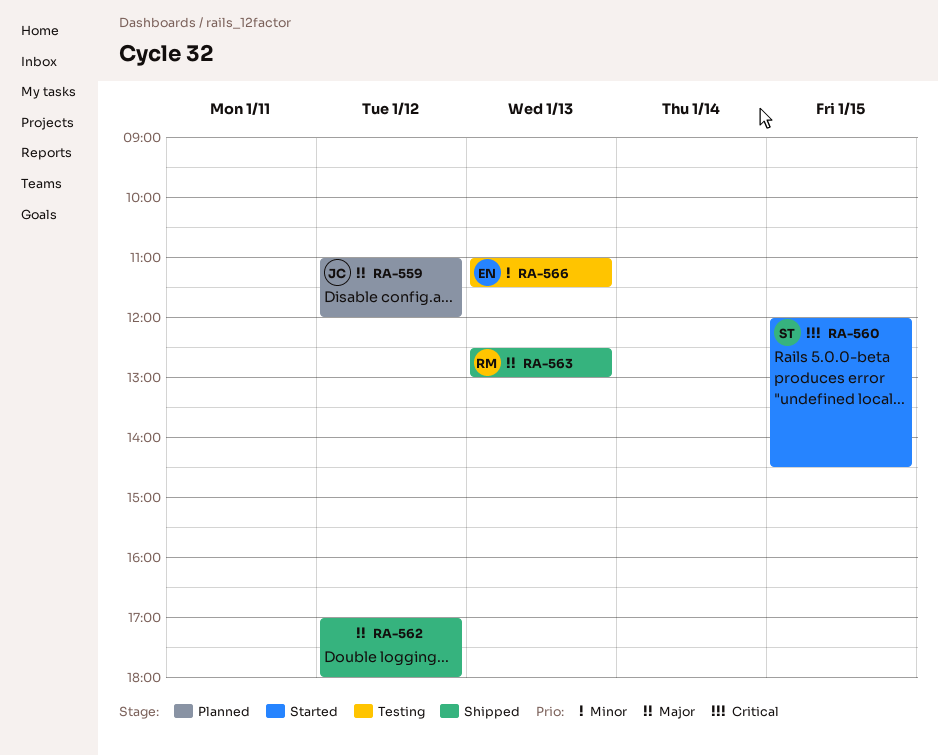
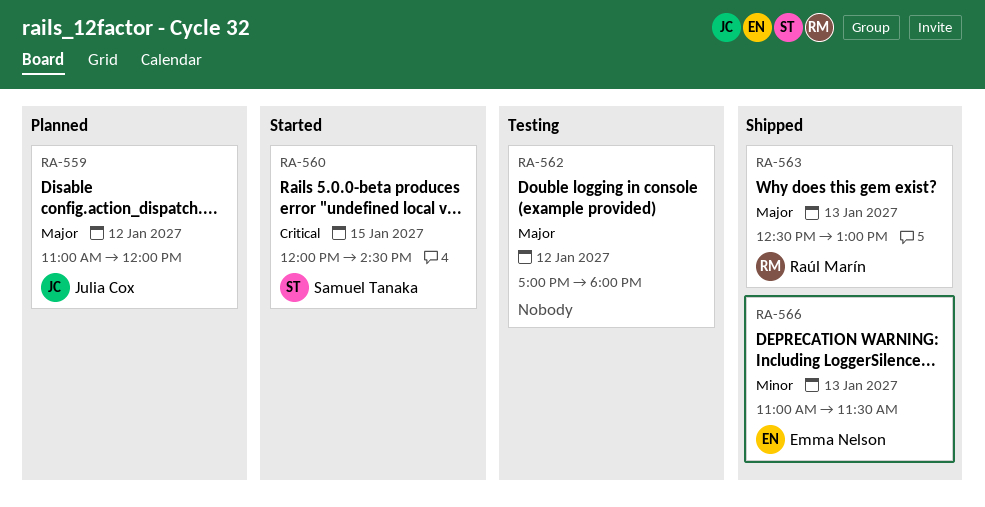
RA-562, status: Shipped -> Testing
RA-566, status: Testing -> Shipped

